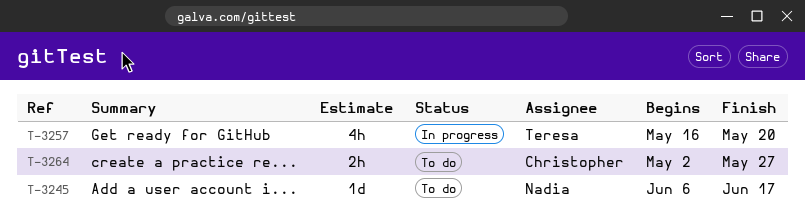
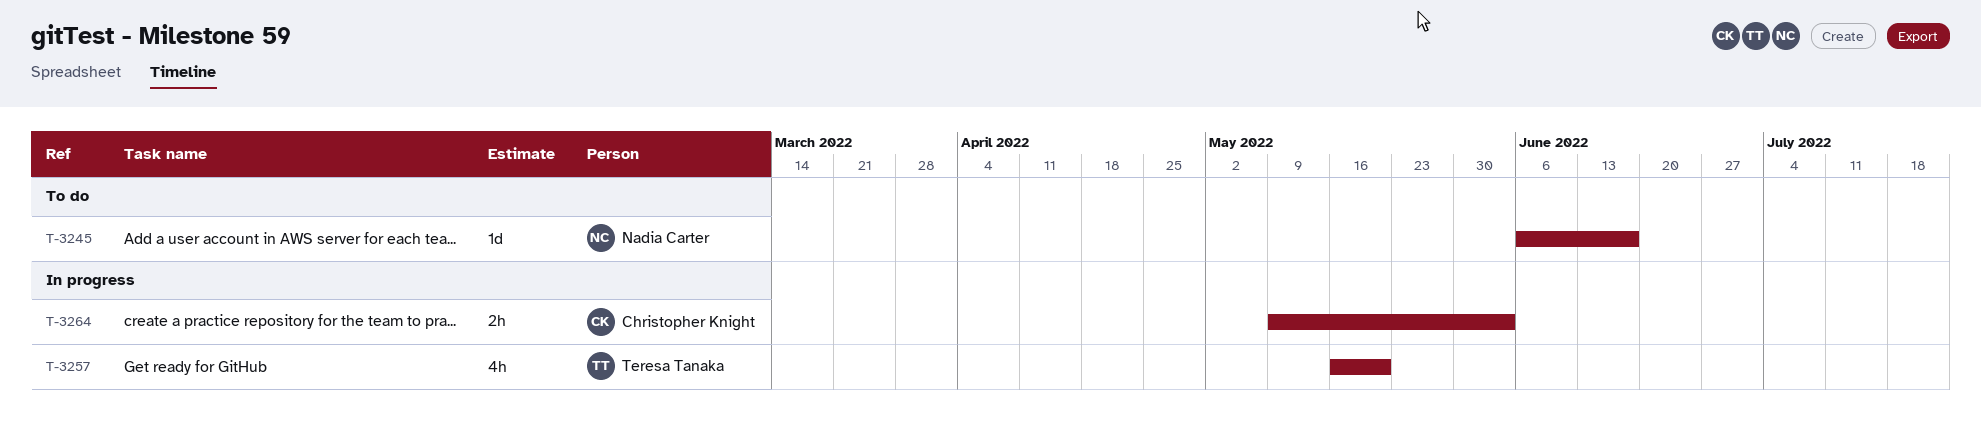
T-3264, status: To do -> In progress
T-3264, start: May 2 -> May 9
T-3264, due: May 27 -> Jun 3

